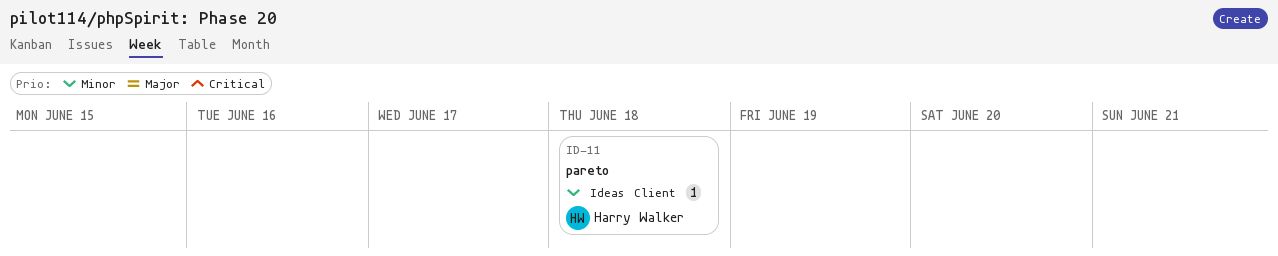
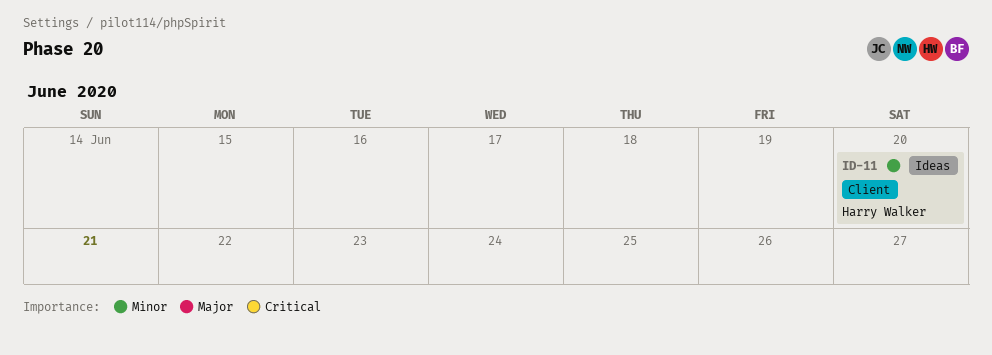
ID-11, due: Jun 18 -> Jun 20

